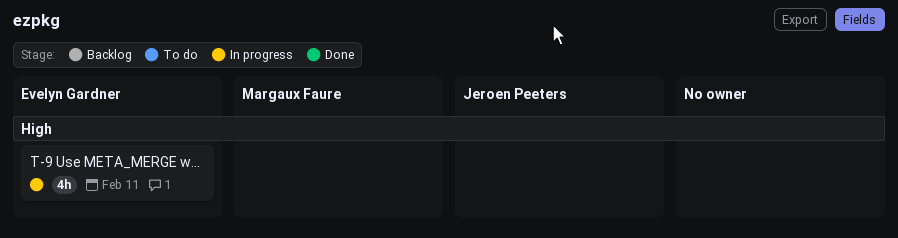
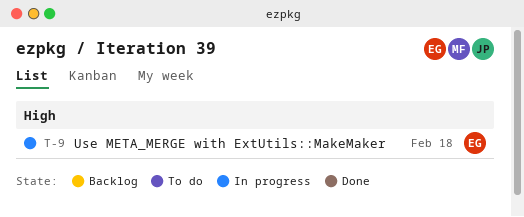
T-9, due: Feb 11 -> Feb 18

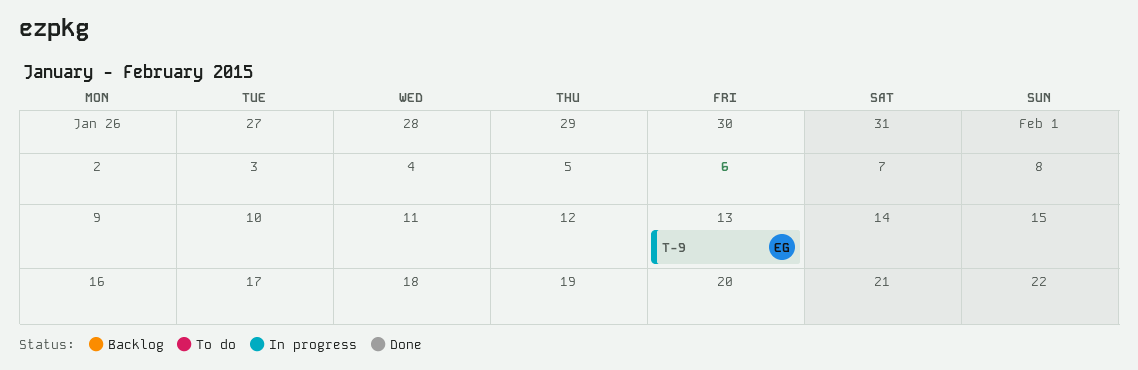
T-9, due: Feb 18 -> Feb 13

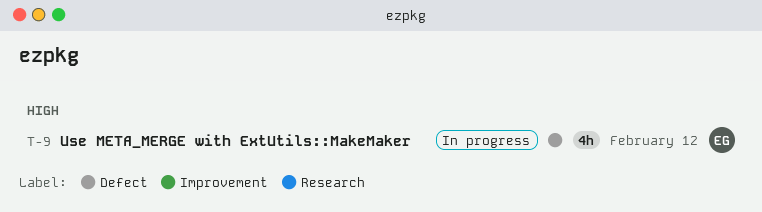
T-9, due: Feb 13 -> Feb 12

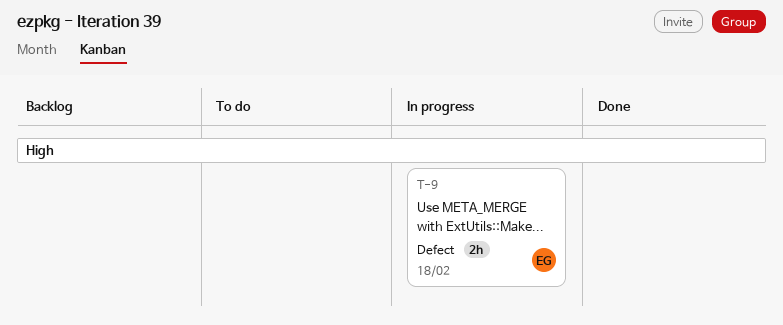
T-9, estimate: 4h -> 2h
T-9, due: Feb 12 -> Feb 18

